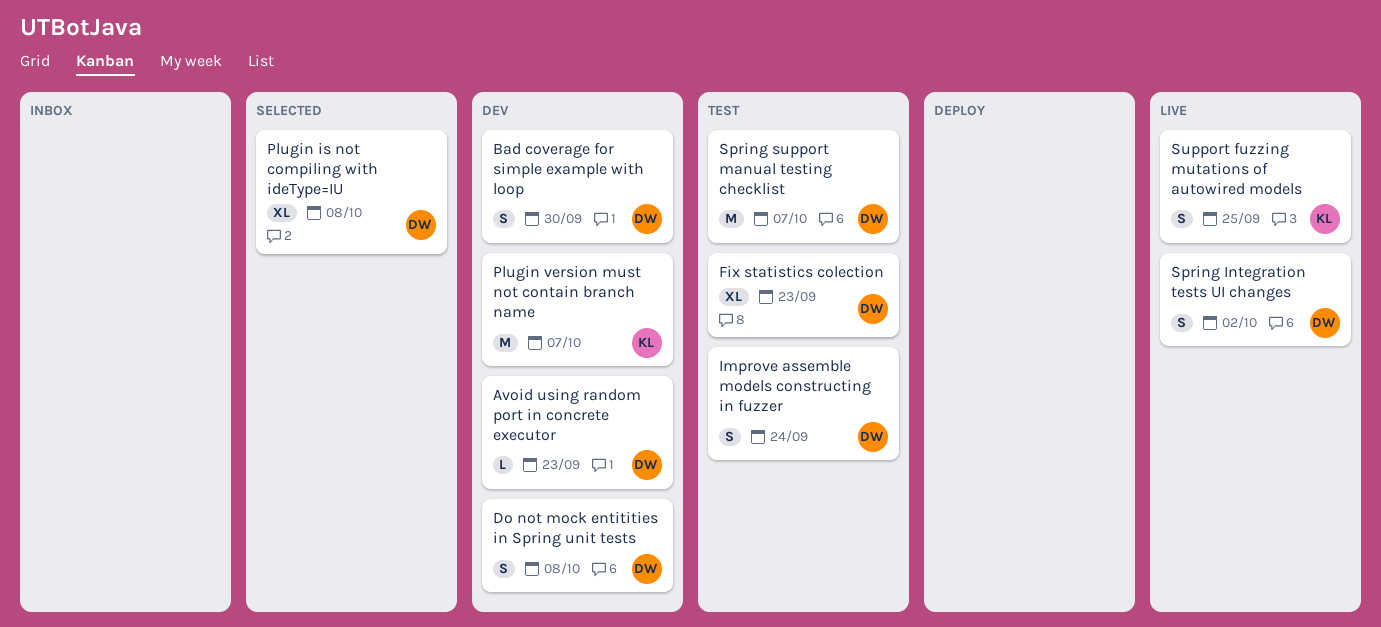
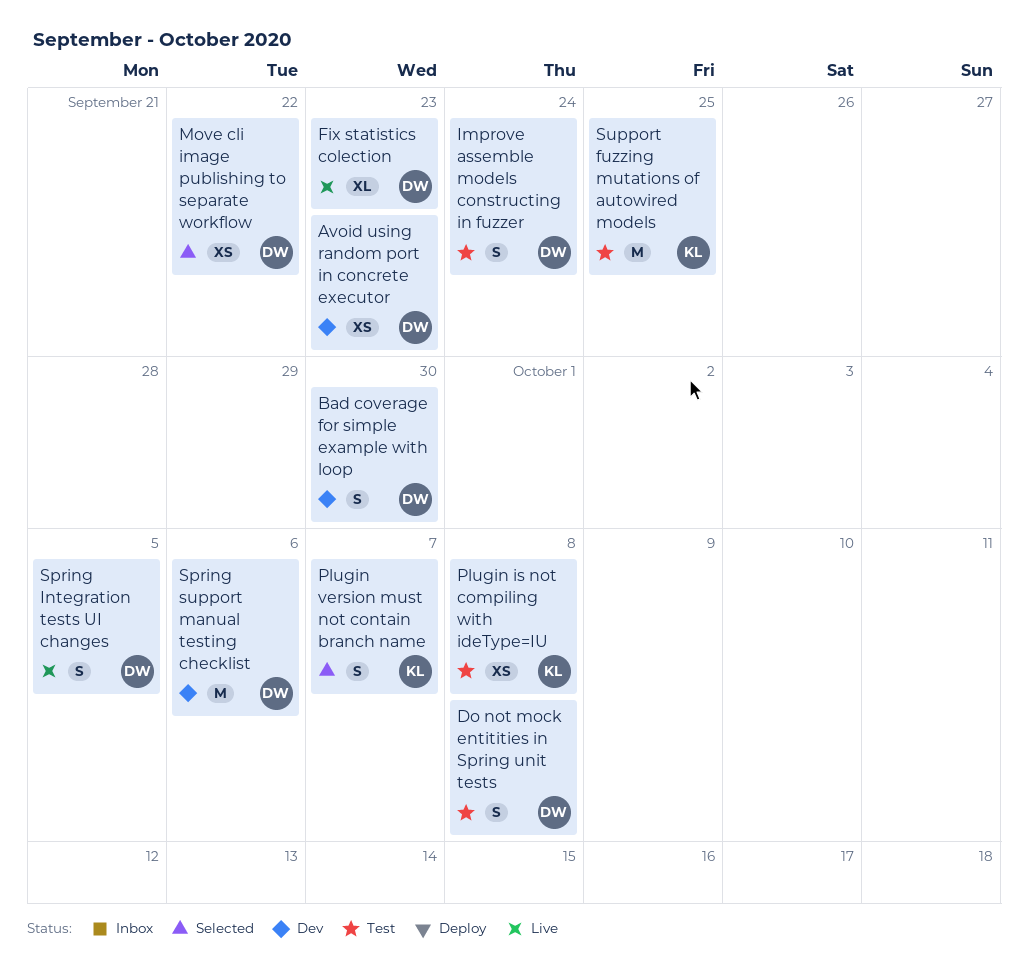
Avoid using random port in concrete executor, estimate: L -> XS
Do not mock entitities in Spring unit tests, status: Dev -> Test
Fix statistics colection, status: Test -> Live
Move cli image publishing to separate workflow: none -> present
Plugin is not compiling with ideType=IU, status: Selected -> Test
Plugin is not compiling with ideType=IU, owner: DW -> KL
Plugin is not compiling with ideType=IU, estimate: XL -> XS
Plugin version must not contain branch name, status: Dev -> Selected
Plugin version must not contain branch name, estimate: M -> S
Spring Integration tests UI changes, due: Oct 2 -> Oct 5
Spring support manual testing checklist, status: Test -> Dev
Spring support manual testing checklist, due: Oct 7 -> Oct 6
Support fuzzing mutations of autowired models, status: Live -> Test
Support fuzzing mutations of autowired models, estimate: S -> M

